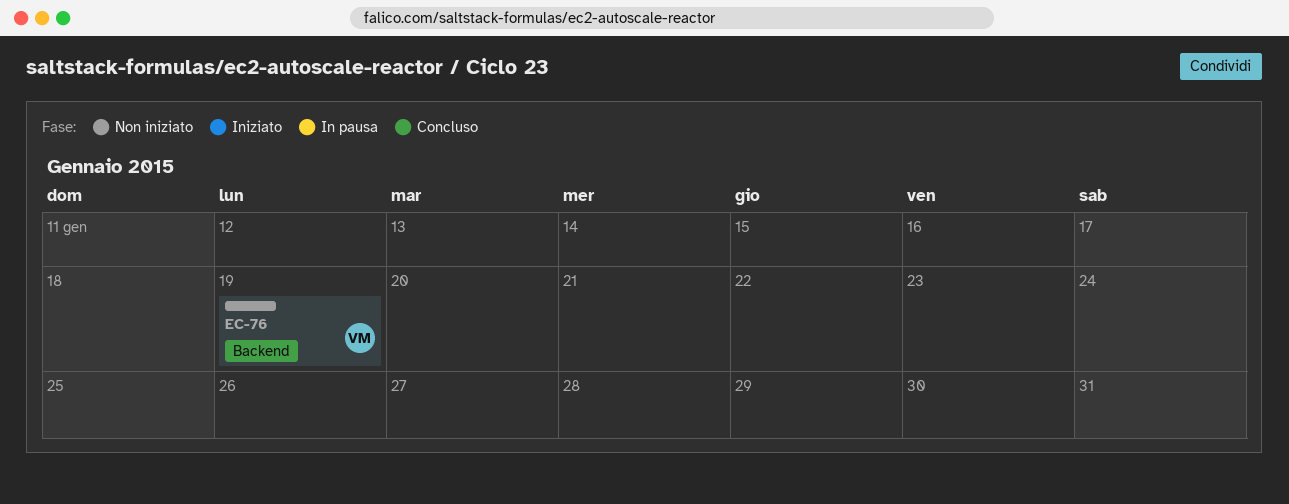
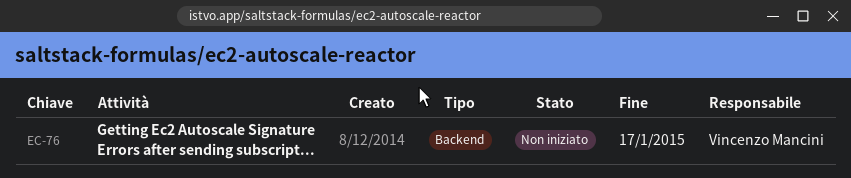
EC-76, due: Jan 19 -> Jan 17

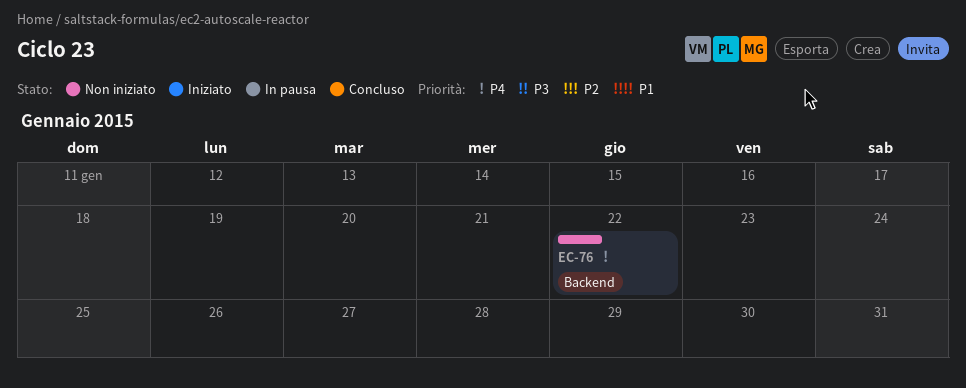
EC-76, due: Jan 17 -> Jan 22

